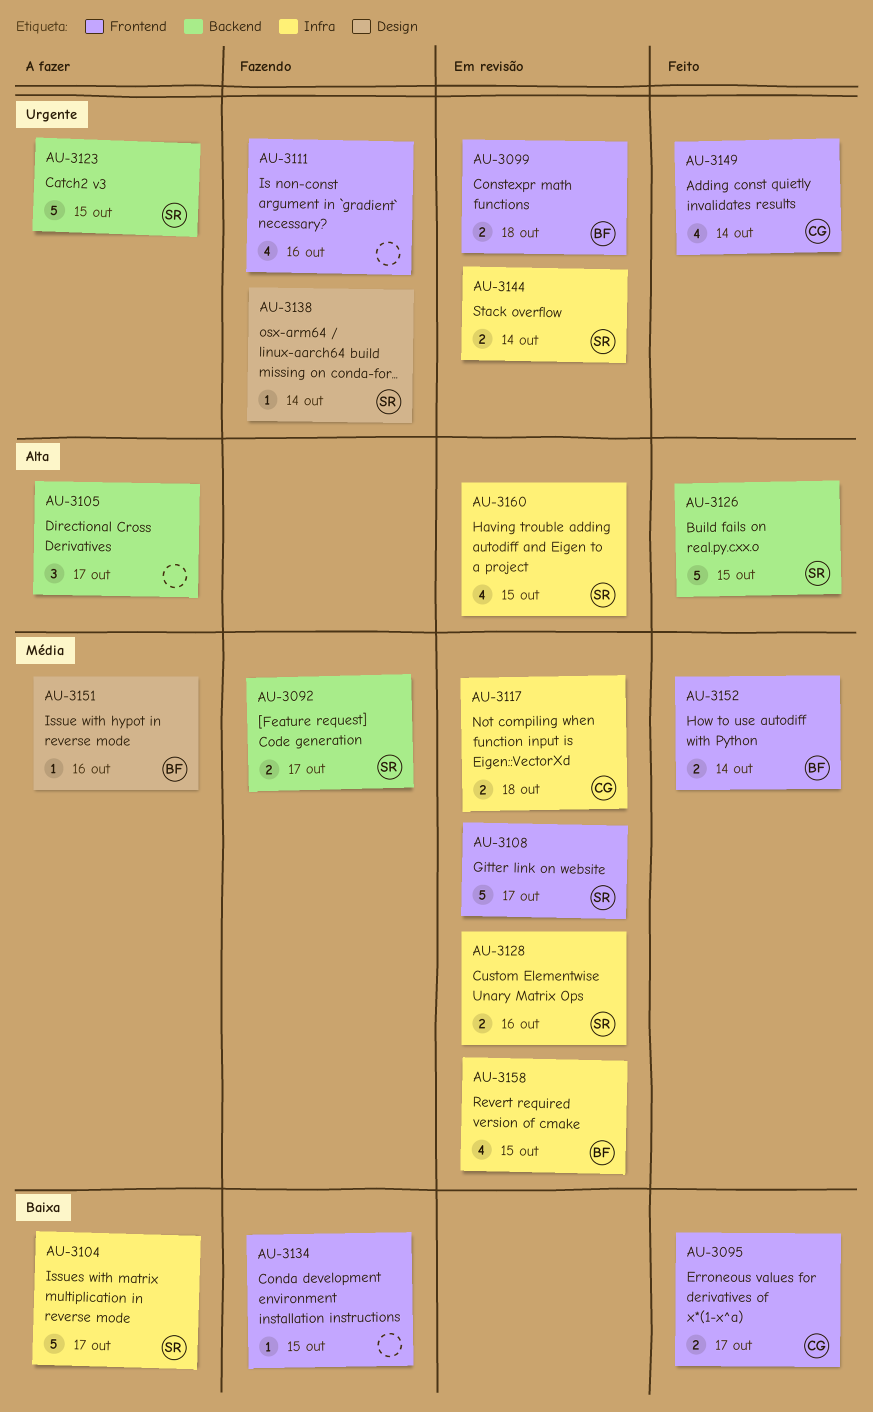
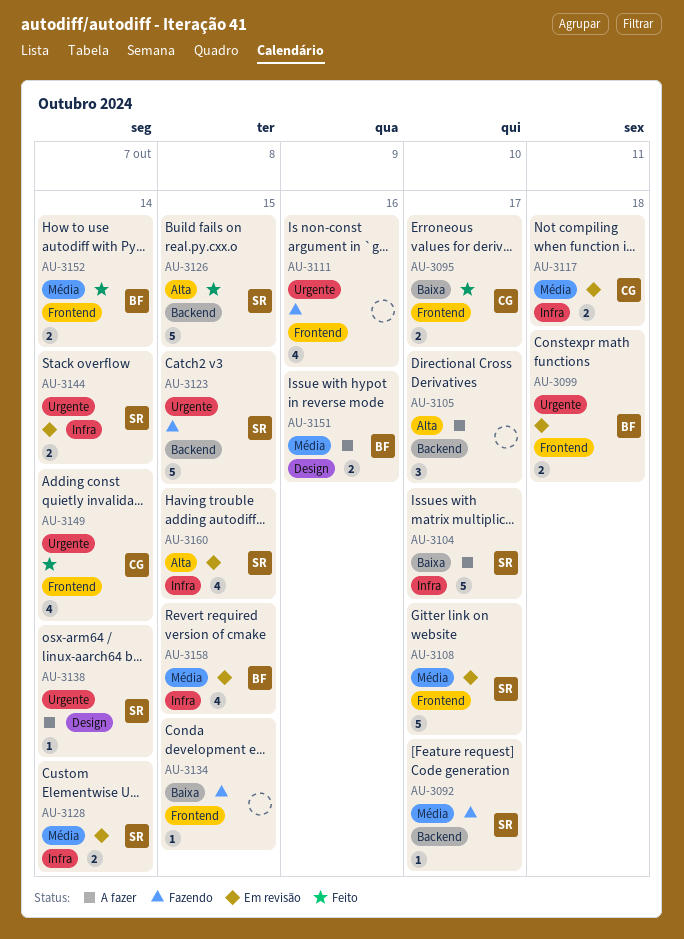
AU-3092, estimate: 2 -> 1
AU-3123, status: A fazer -> Fazendo
AU-3128, due: Oct 16 -> Oct 14
AU-3138, status: Fazendo -> A fazer
AU-3151, estimate: 1 -> 2

